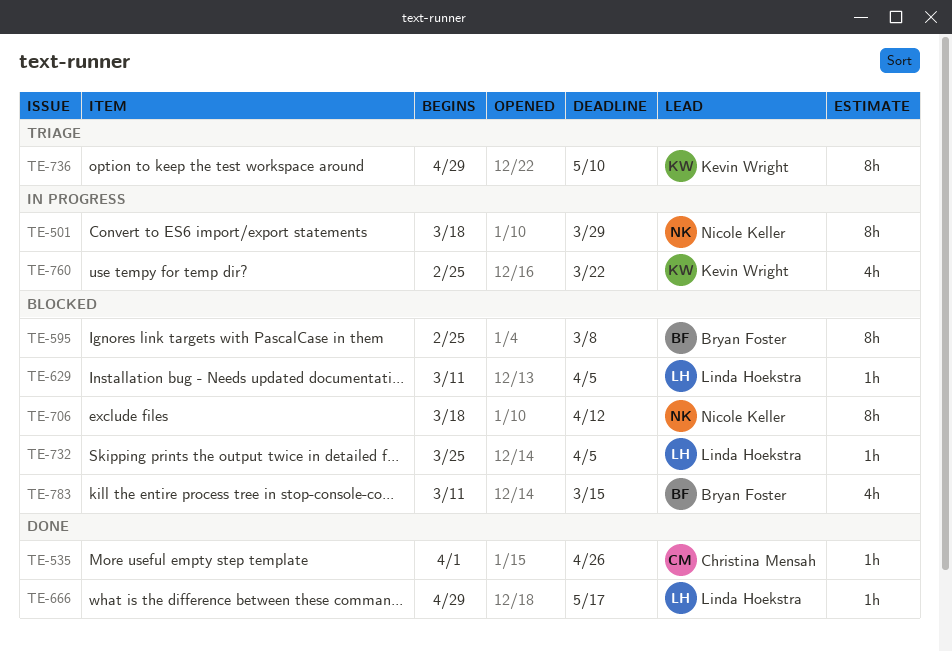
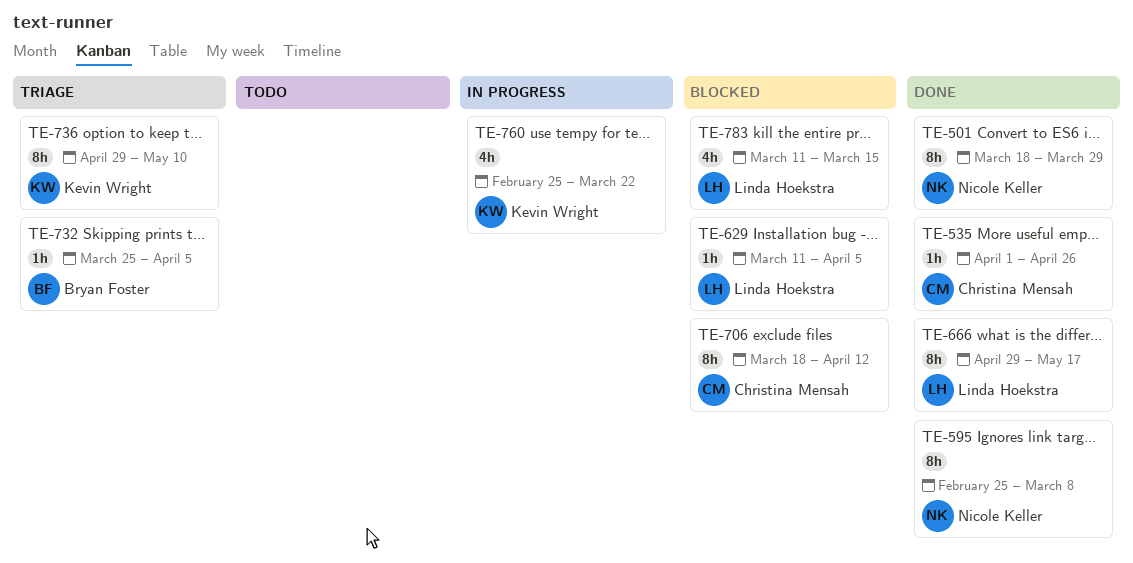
TE-501, status: In progress -> Done
TE-595, status: Blocked -> Done
TE-595, owner: Bryan Foster -> Nicole Keller
TE-666, estimate: 1h -> 8h
TE-706, owner: Nicole Keller -> Christina Mensah
TE-732, status: Blocked -> Triage
TE-732, owner: Linda Hoekstra -> Bryan Foster
TE-783, owner: Bryan Foster -> Linda Hoekstra

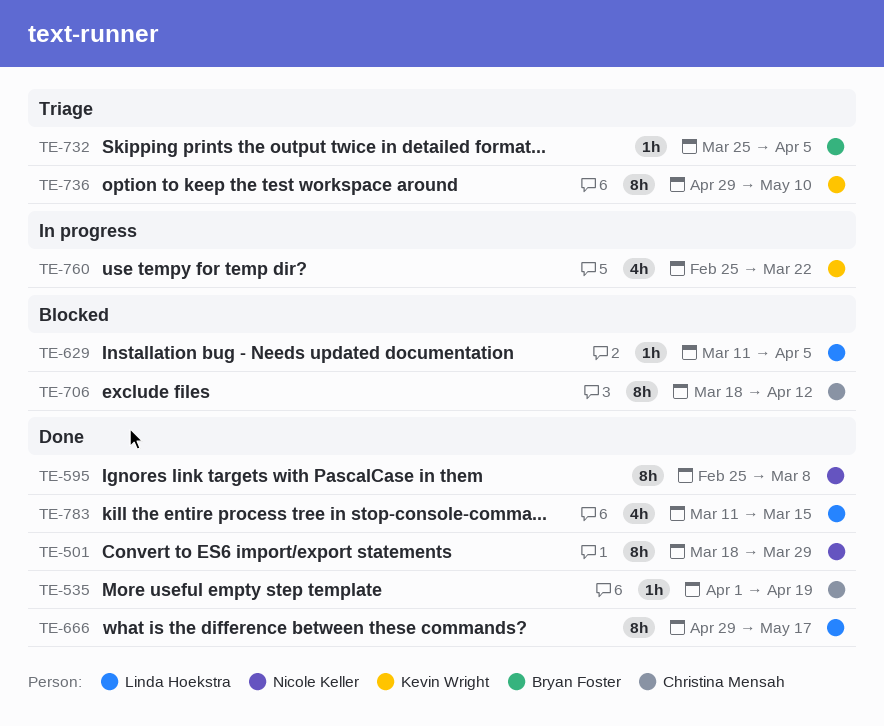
TE-535, due: Apr 26 -> Apr 19
TE-783, status: Blocked -> Done

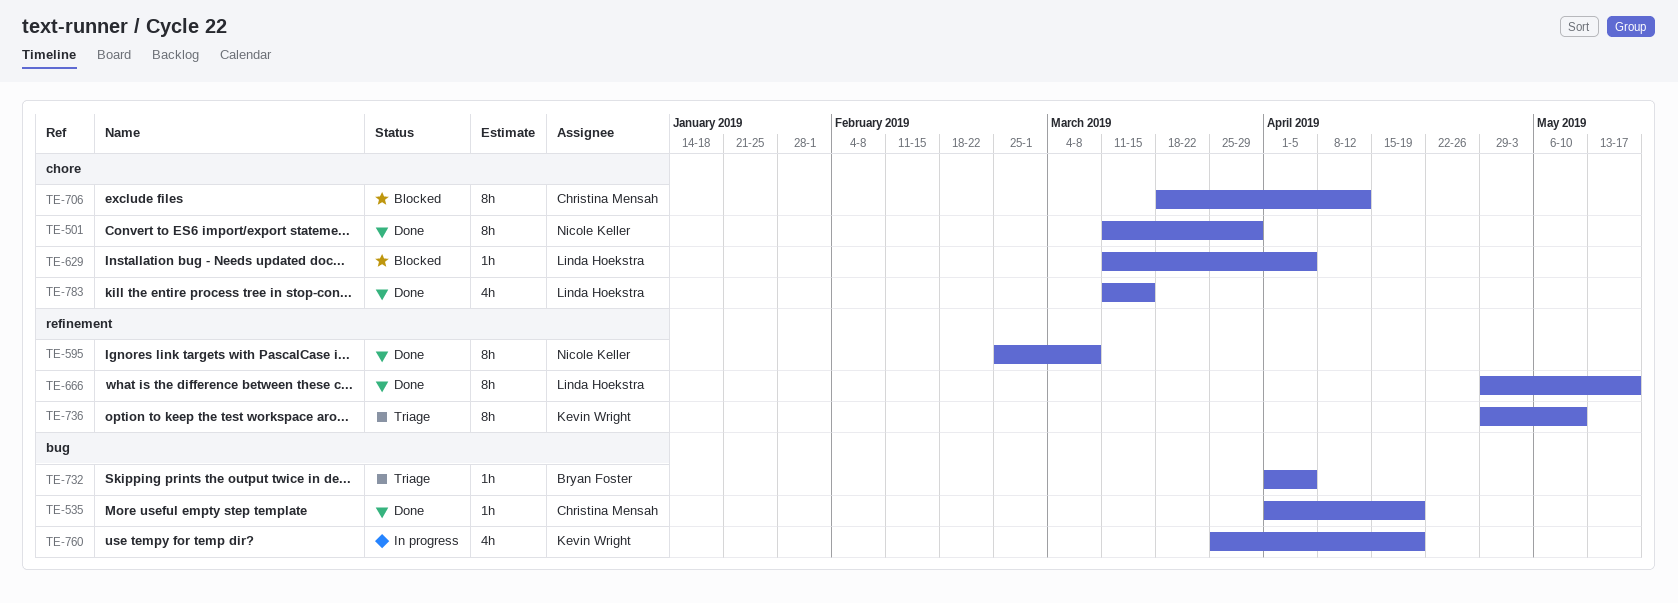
TE-501, start: Mar 18 -> Mar 11
TE-732, start: Mar 25 -> Apr 1
TE-760, start: Feb 25 -> Mar 25
TE-760, due: Mar 22 -> Apr 19

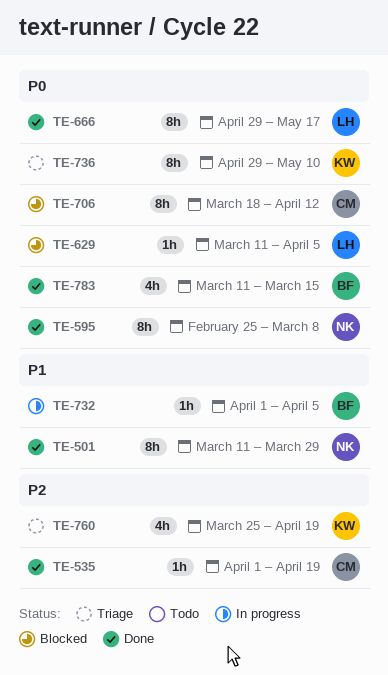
TE-732, status: Triage -> In progress
TE-760, status: In progress -> Triage
TE-783, owner: Linda Hoekstra -> Bryan Foster

